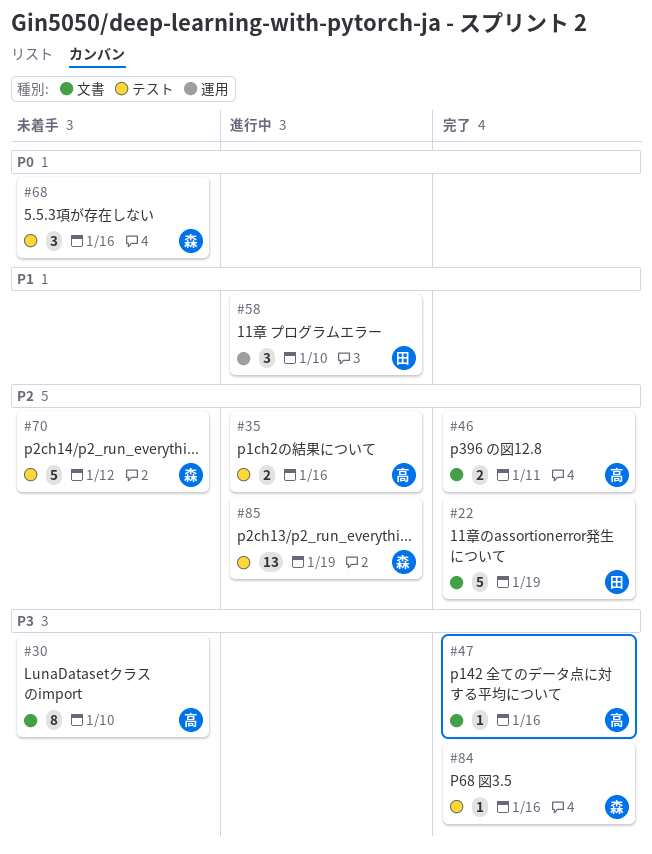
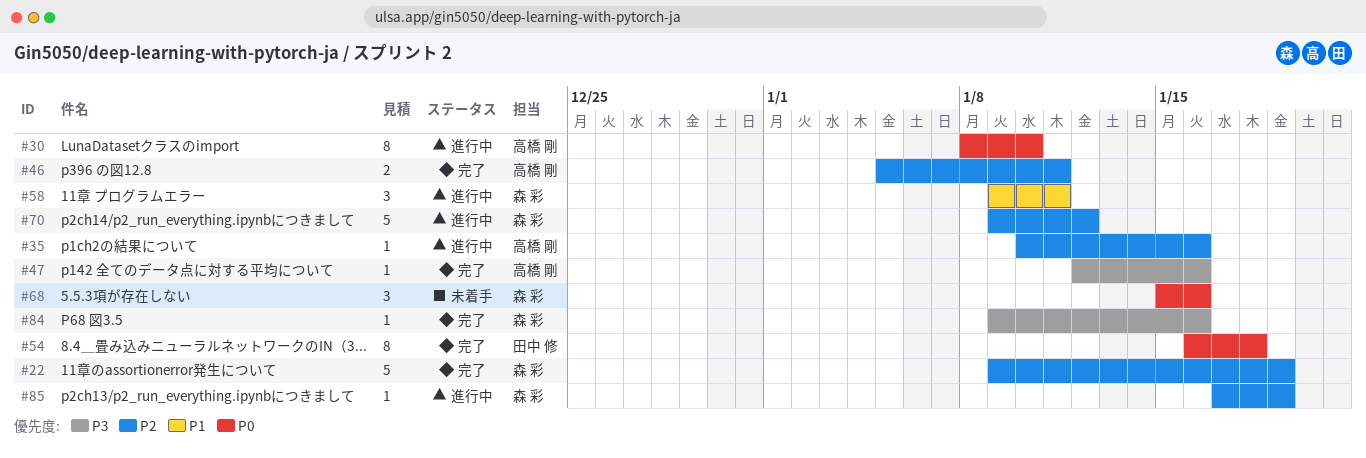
#22, owner: 田中 修 -> 森 彩
#30, status: 未着手 -> 進行中
#30, priority: P3 -> P0
#35, estimate: 2 -> 1
#54: none -> present
#58, owner: 田中 修 -> 森 彩
#58, due: Jan 10 -> Jan 11
#70, status: 未着手 -> 進行中
#85, estimate: 13 -> 1

